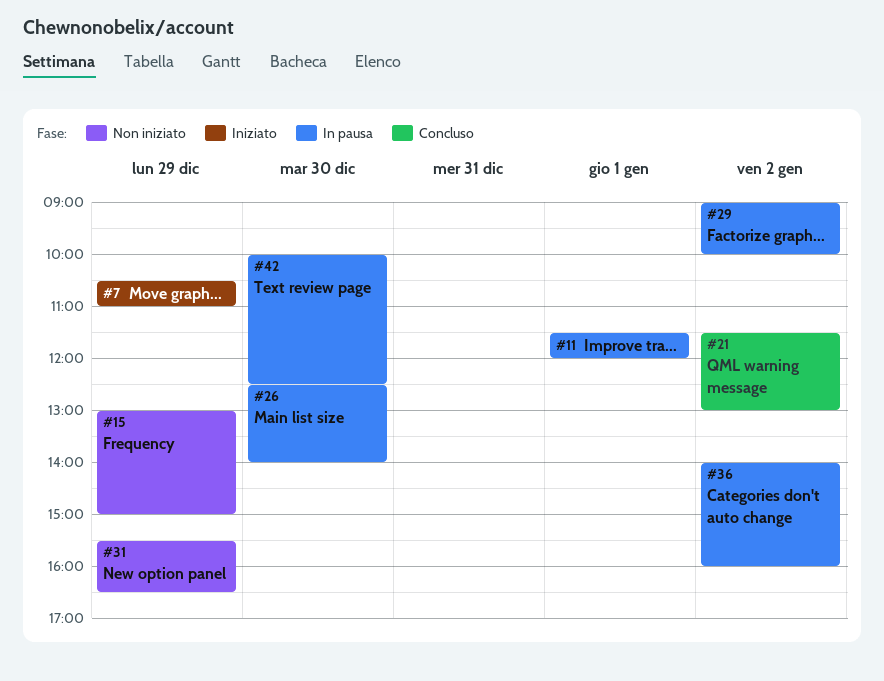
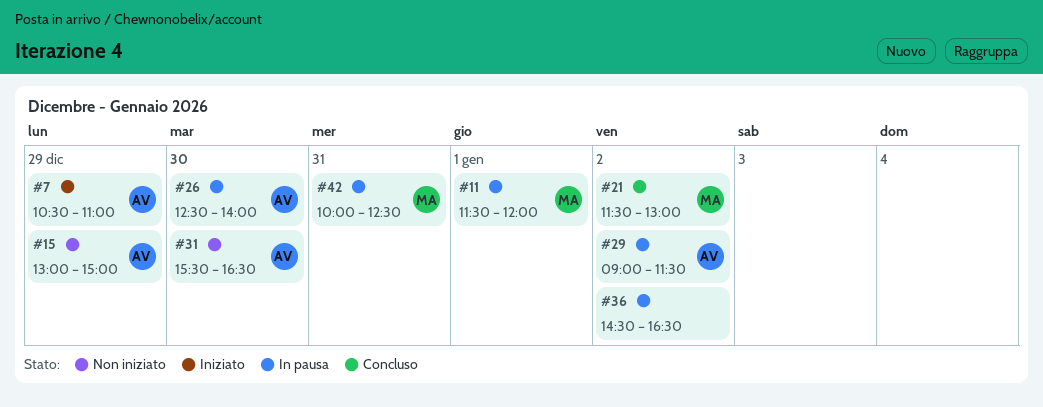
#29, ends: 10:00 -> 11:30
#31, day: Dec 29 -> Dec 30
#36, begins: 14:00 -> 14:30
#36, ends: 16:00 -> 16:30
#42, day: Dec 30 -> Dec 31

